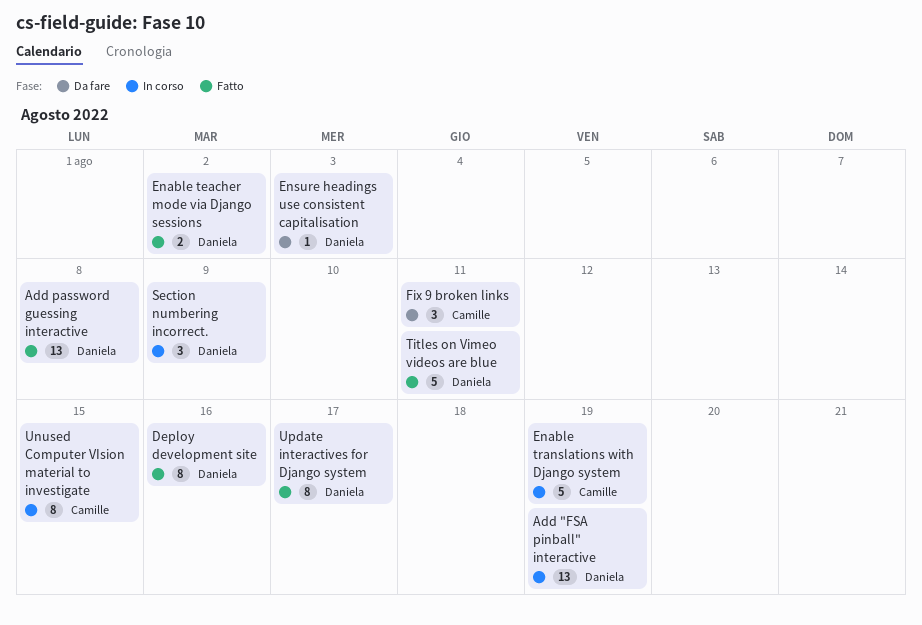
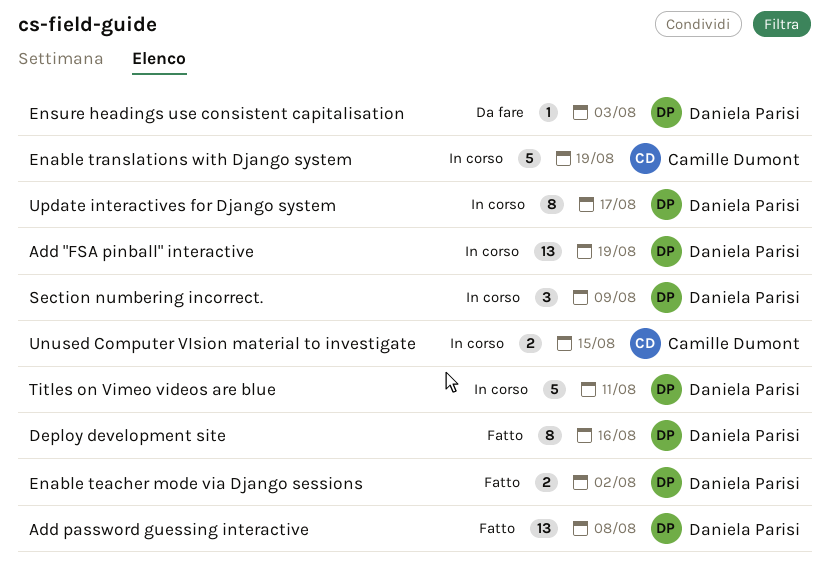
Fix 9 broken links: present -> none
Titles on Vimeo videos are blue, status: Fatto -> In corso
Unused Computer VIsion material to investigate, estimate: 8 -> 2
Update interactives for Django system, status: Fatto -> In corso

